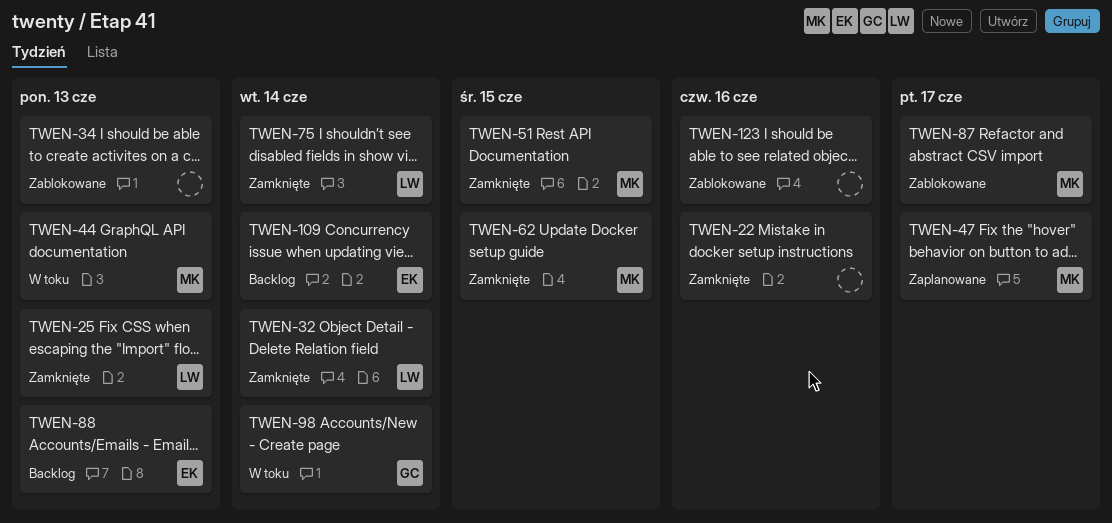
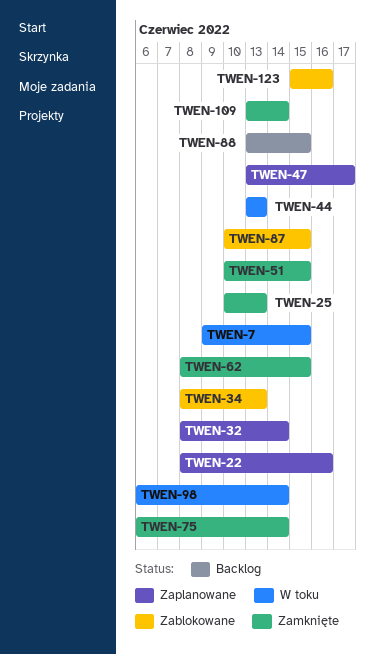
TWEN-7: none -> present
TWEN-22, status: Zamknięte -> Zaplanowane
TWEN-32, status: Zamknięte -> Zaplanowane
TWEN-87, due: Jun 17 -> Jun 15
TWEN-88, due: Jun 13 -> Jun 15
TWEN-109, status: Backlog -> Zamknięte

